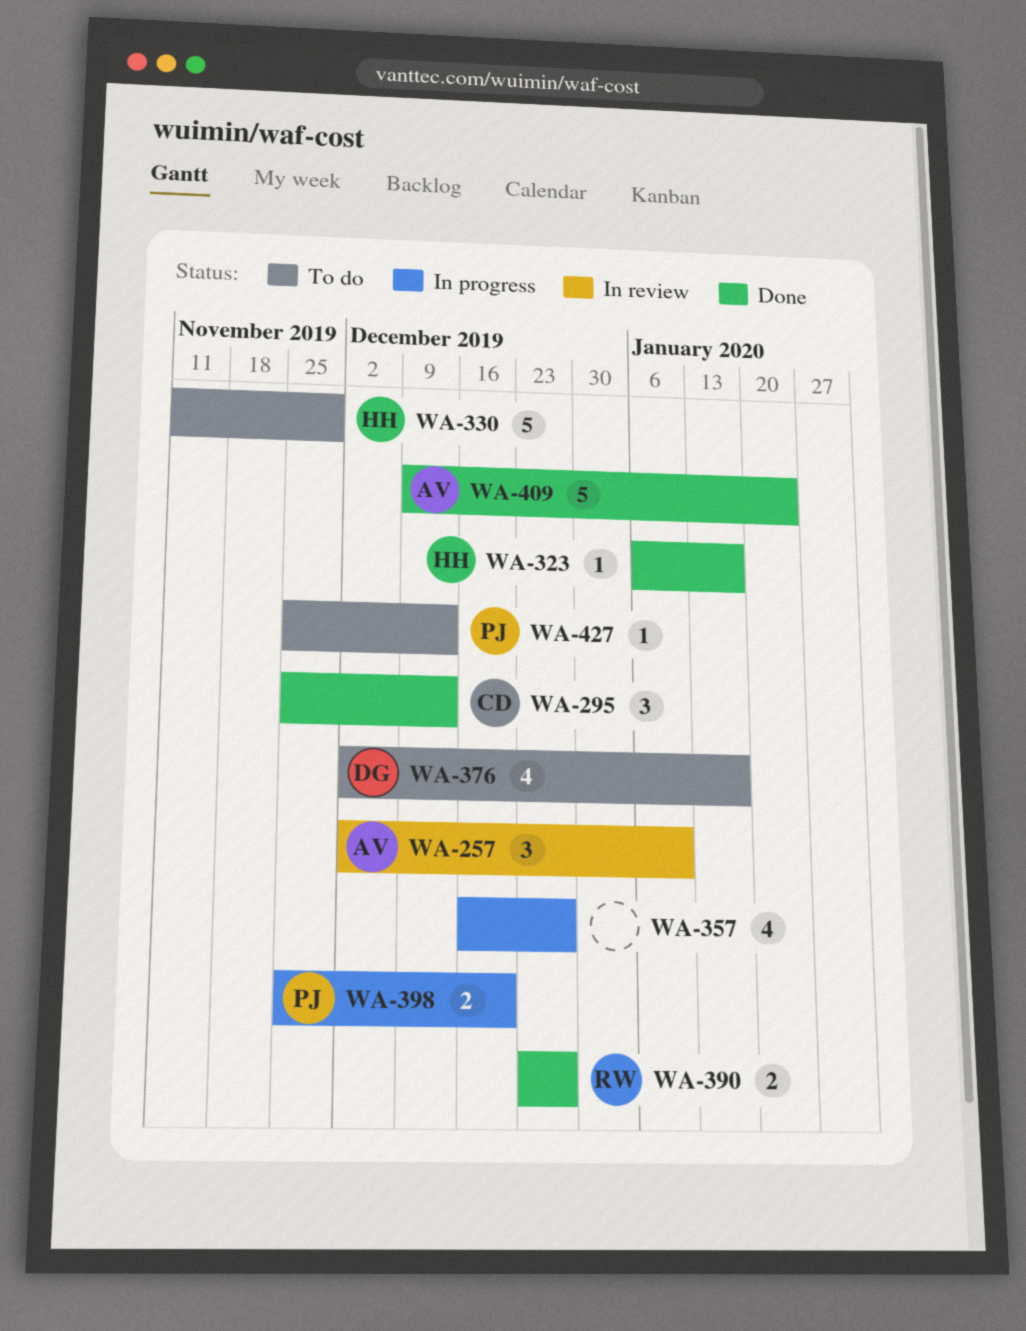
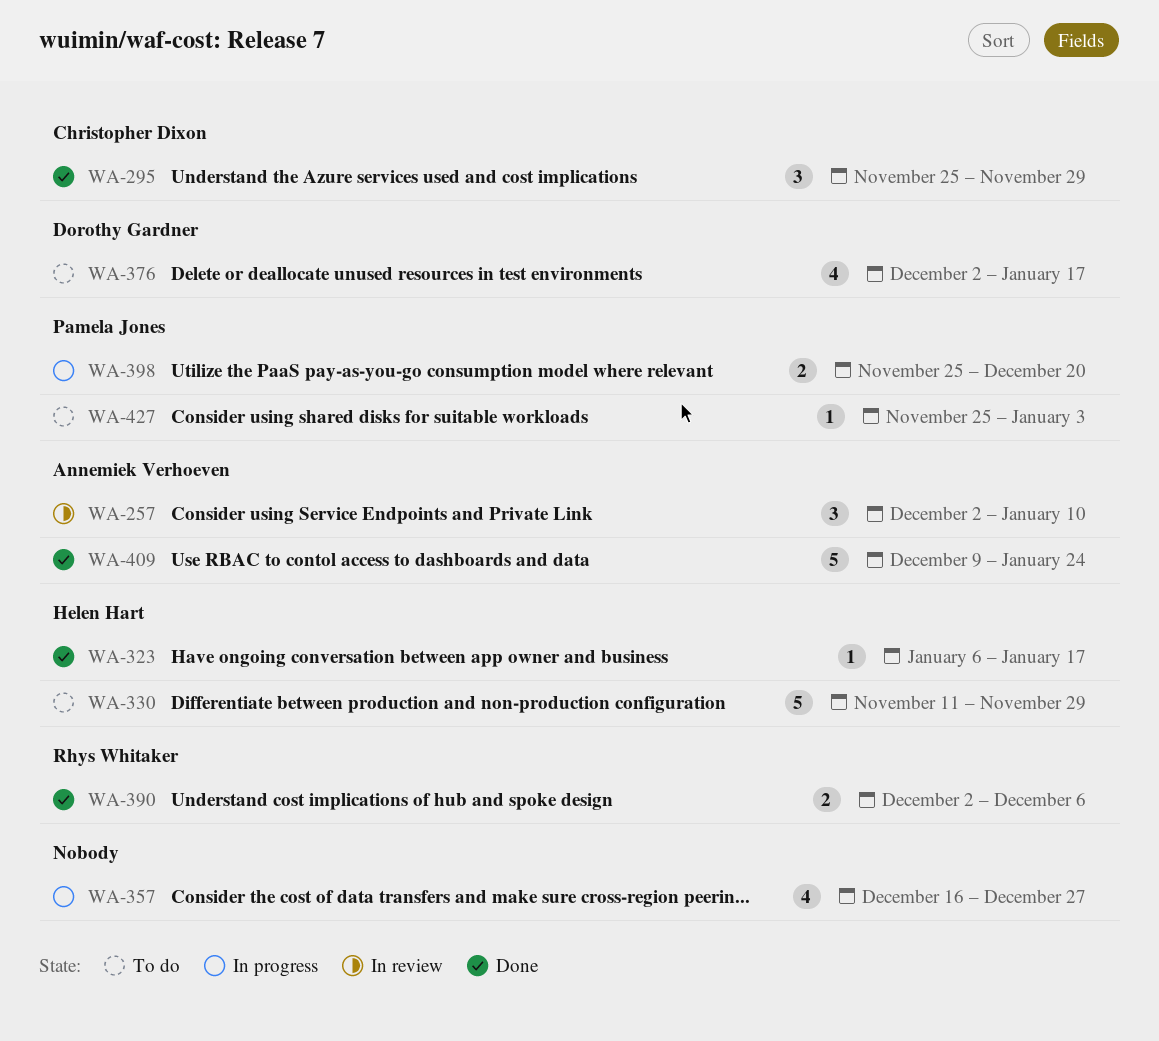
WA-295, due: Dec 13 -> Nov 29
WA-390, start: Dec 23 -> Dec 2
WA-390, due: Dec 27 -> Dec 6
WA-427, due: Dec 13 -> Jan 3

